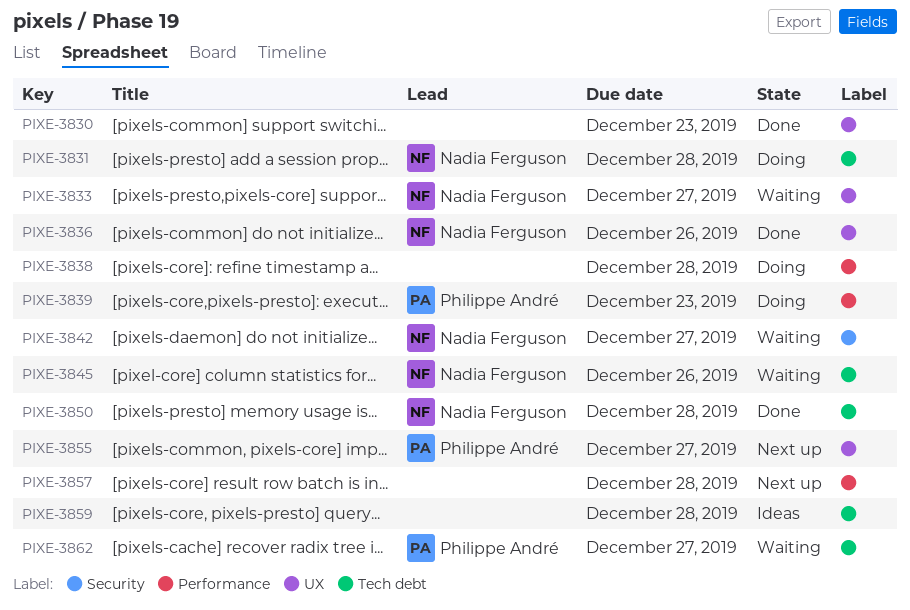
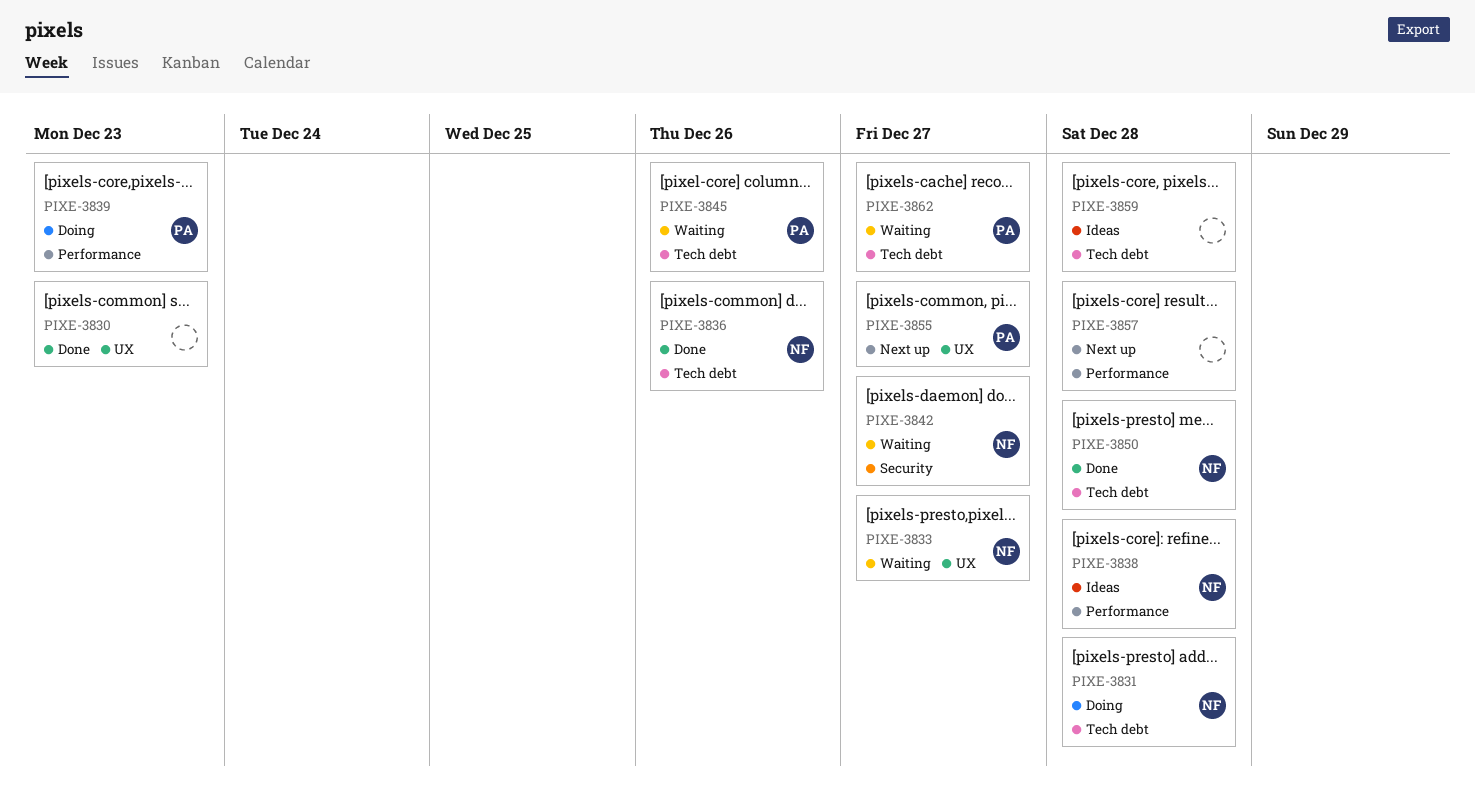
PIXE-3836, label: UX -> Tech debt
PIXE-3838, status: Doing -> Ideas
PIXE-3838, owner: none -> Nadia Ferguson
PIXE-3845, owner: Nadia Ferguson -> Philippe André

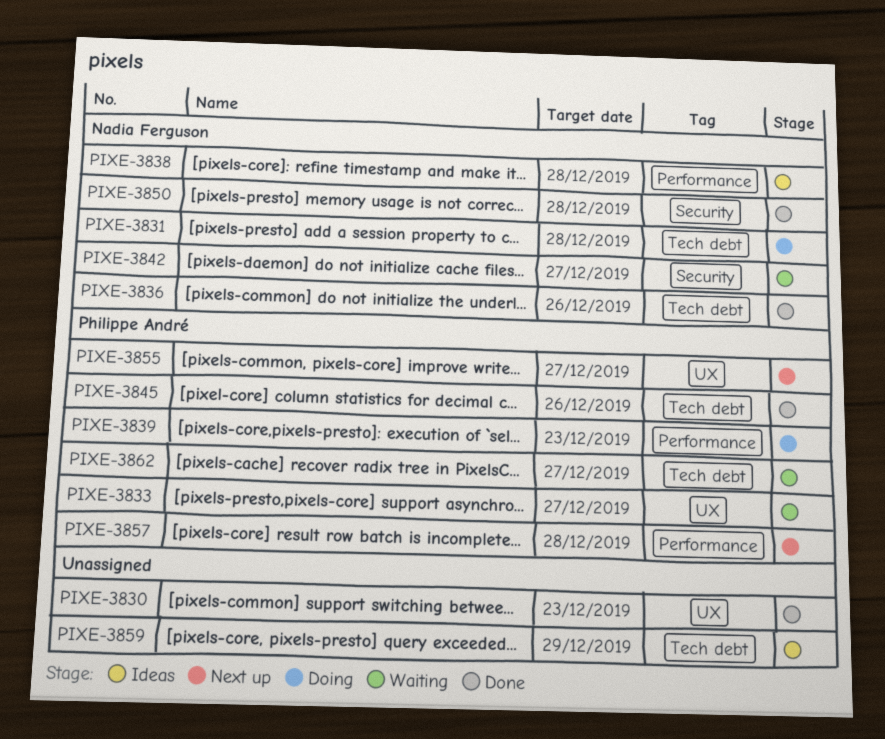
PIXE-3833, owner: Nadia Ferguson -> Philippe André
PIXE-3845, status: Waiting -> Done
PIXE-3850, label: Tech debt -> Security
PIXE-3857, owner: none -> Philippe André
PIXE-3859, due: Dec 28 -> Dec 29

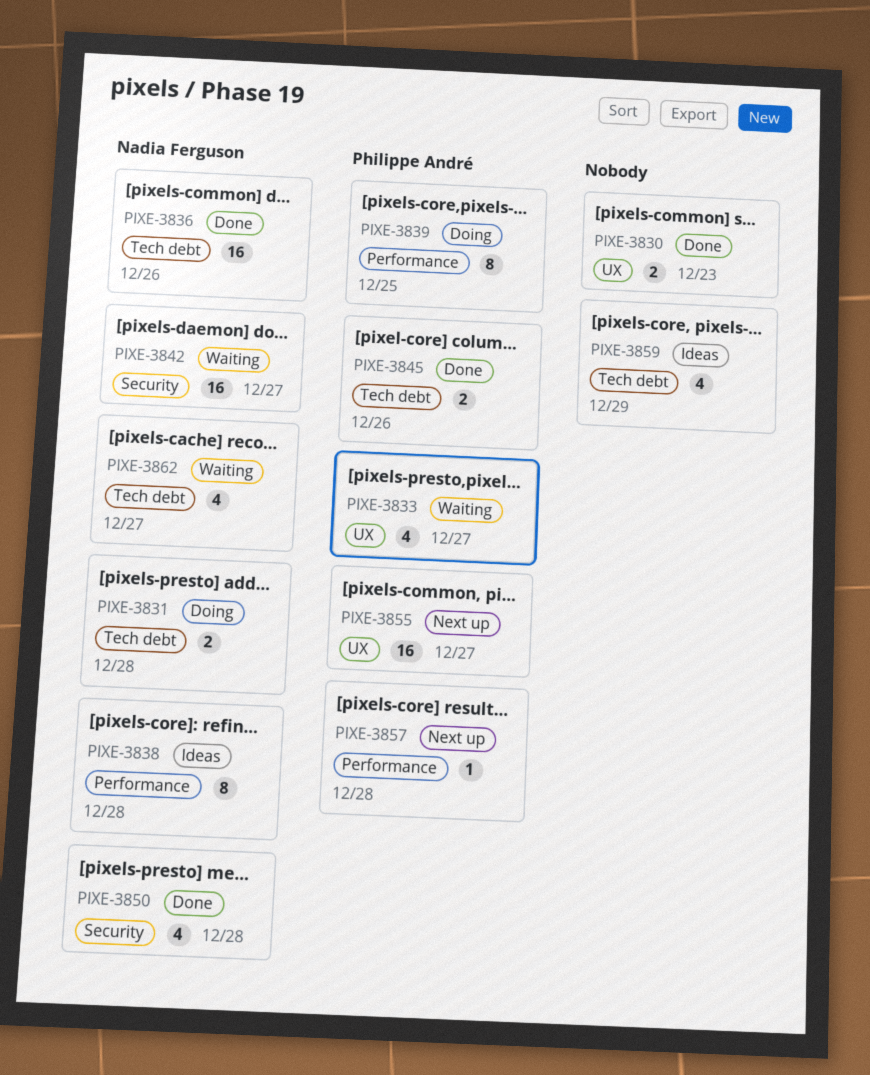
PIXE-3839, due: Dec 23 -> Dec 25
PIXE-3862, owner: Philippe André -> Nadia Ferguson

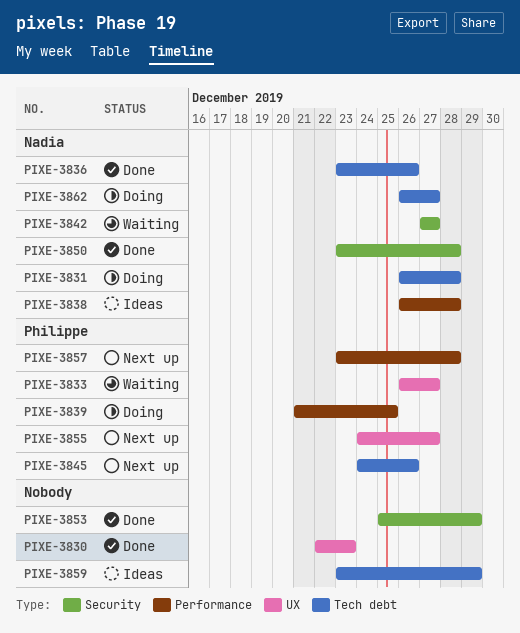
PIXE-3845, status: Done -> Next up
PIXE-3853: none -> present
PIXE-3862, status: Waiting -> Doing

